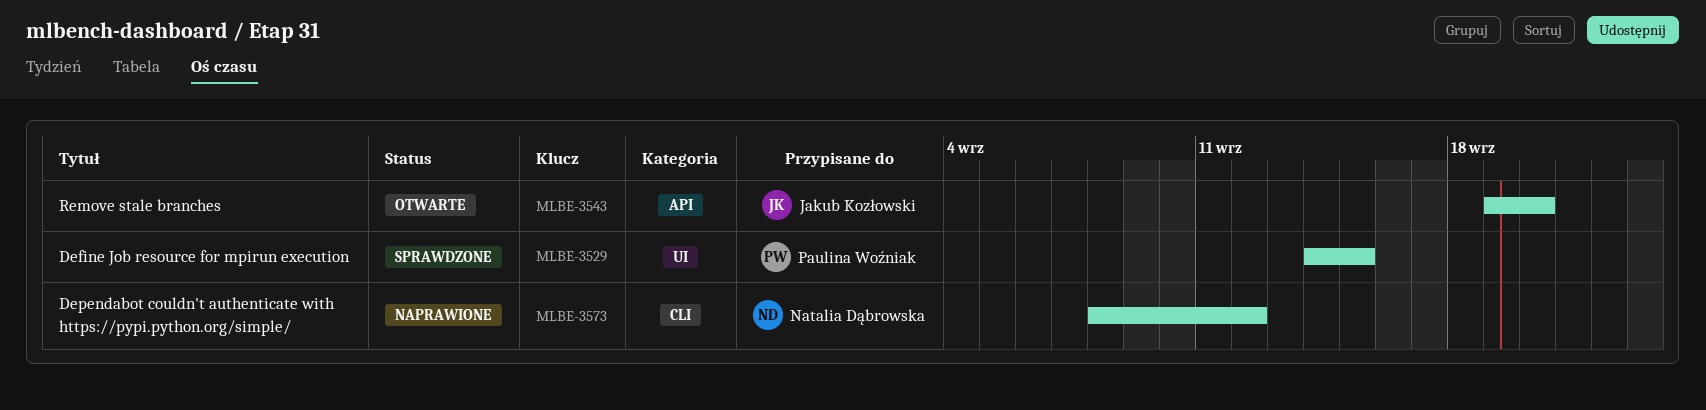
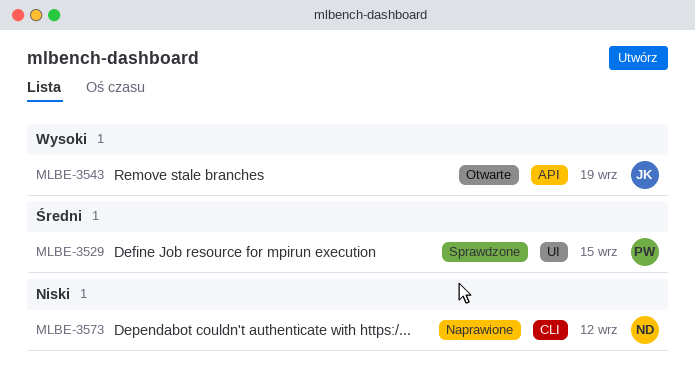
MLBE-3543, due: Sep 20 -> Sep 19

